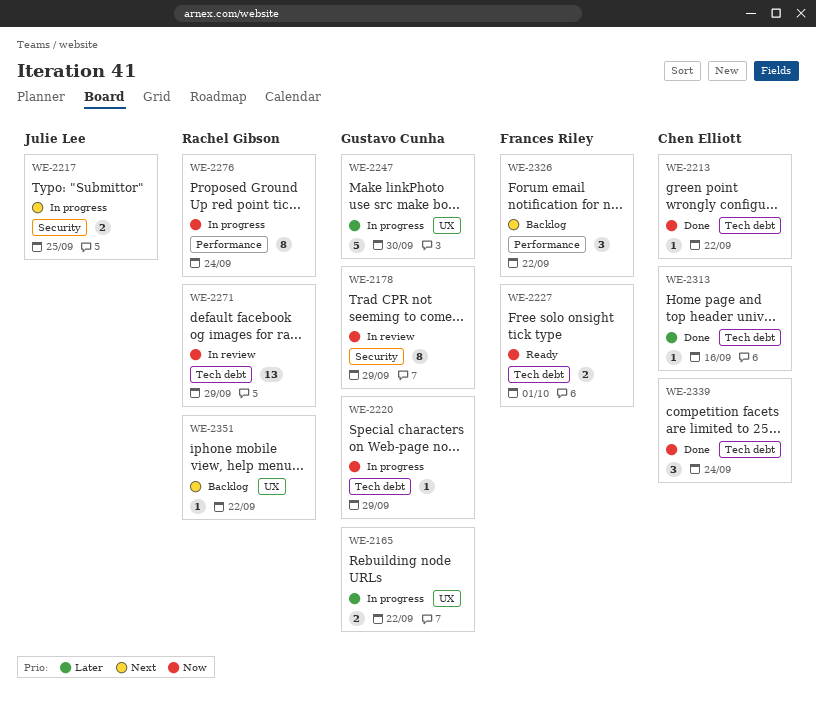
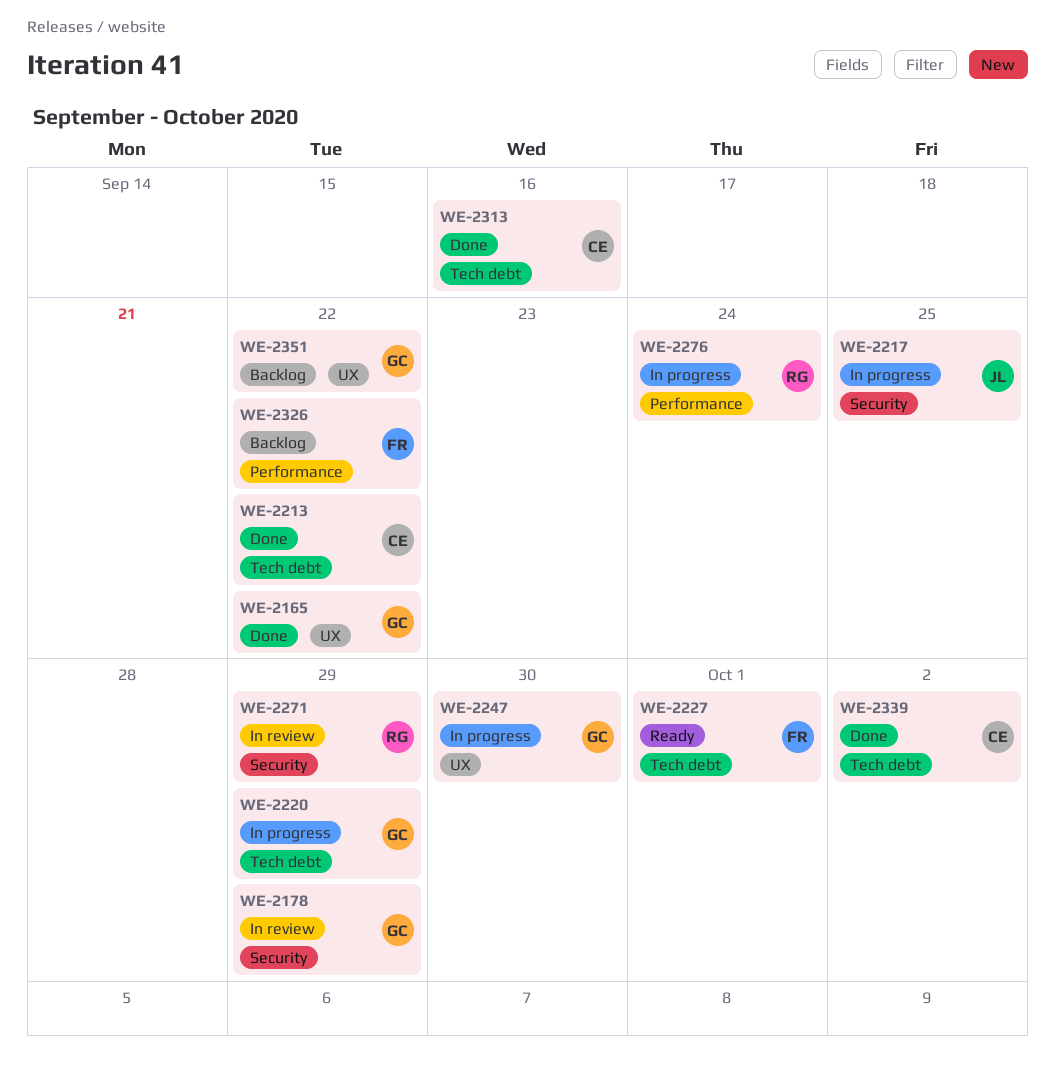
WE-2165, status: In progress -> Done
WE-2271, label: Tech debt -> Security
WE-2339, due: Sep 24 -> Oct 2
WE-2351, owner: Rachel Gibson -> Gustavo Cunha

